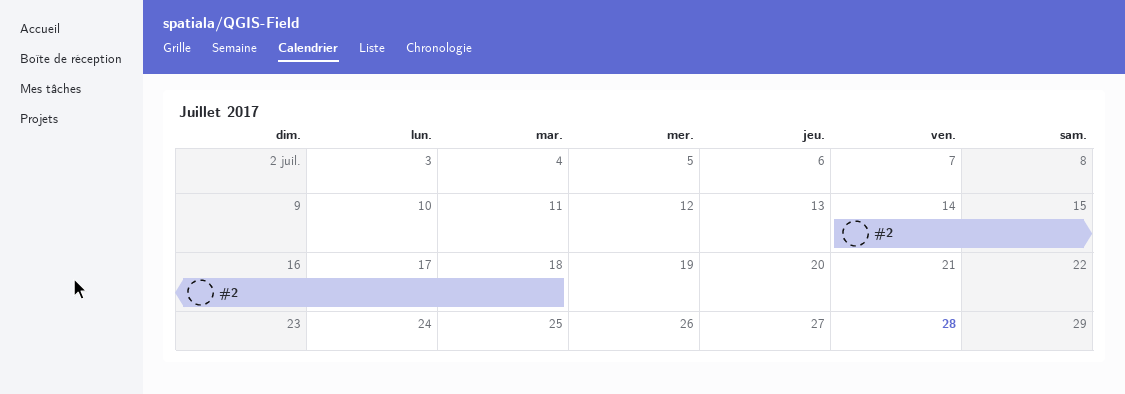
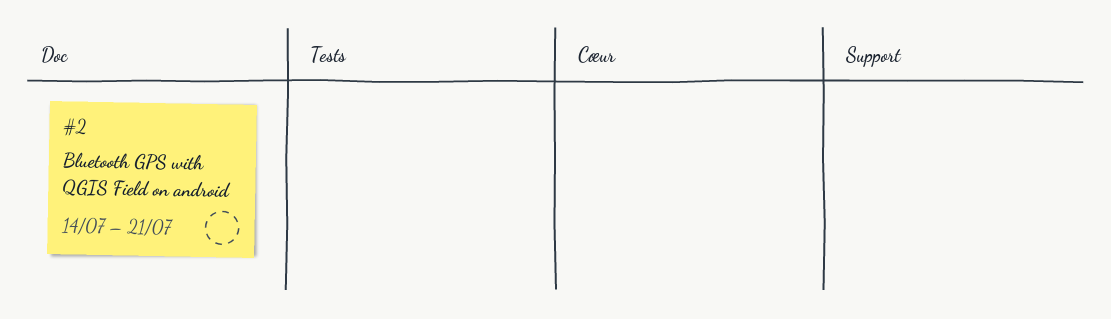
#2, due: Jul 18 -> Jul 21

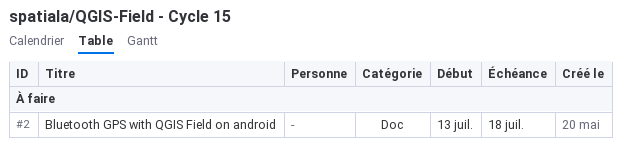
#2, start: Jul 14 -> Jul 13
#2, due: Jul 21 -> Jul 18

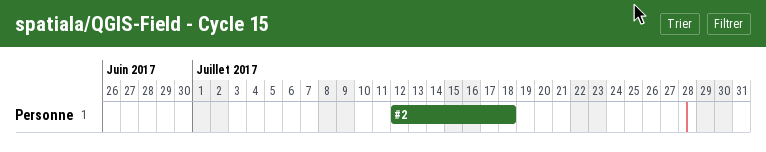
#2, start: Jul 13 -> Jul 12

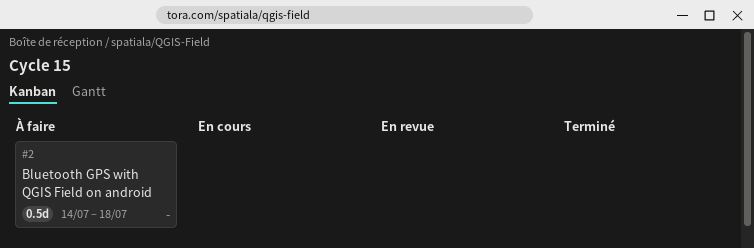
#2, start: Jul 12 -> Jul 14

